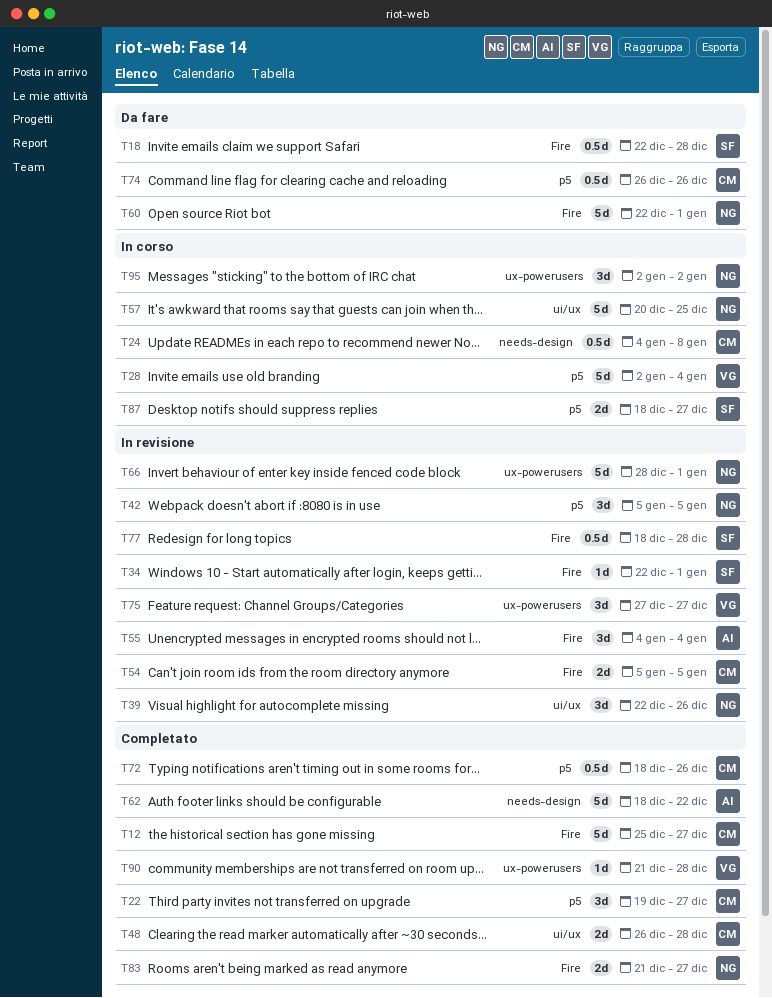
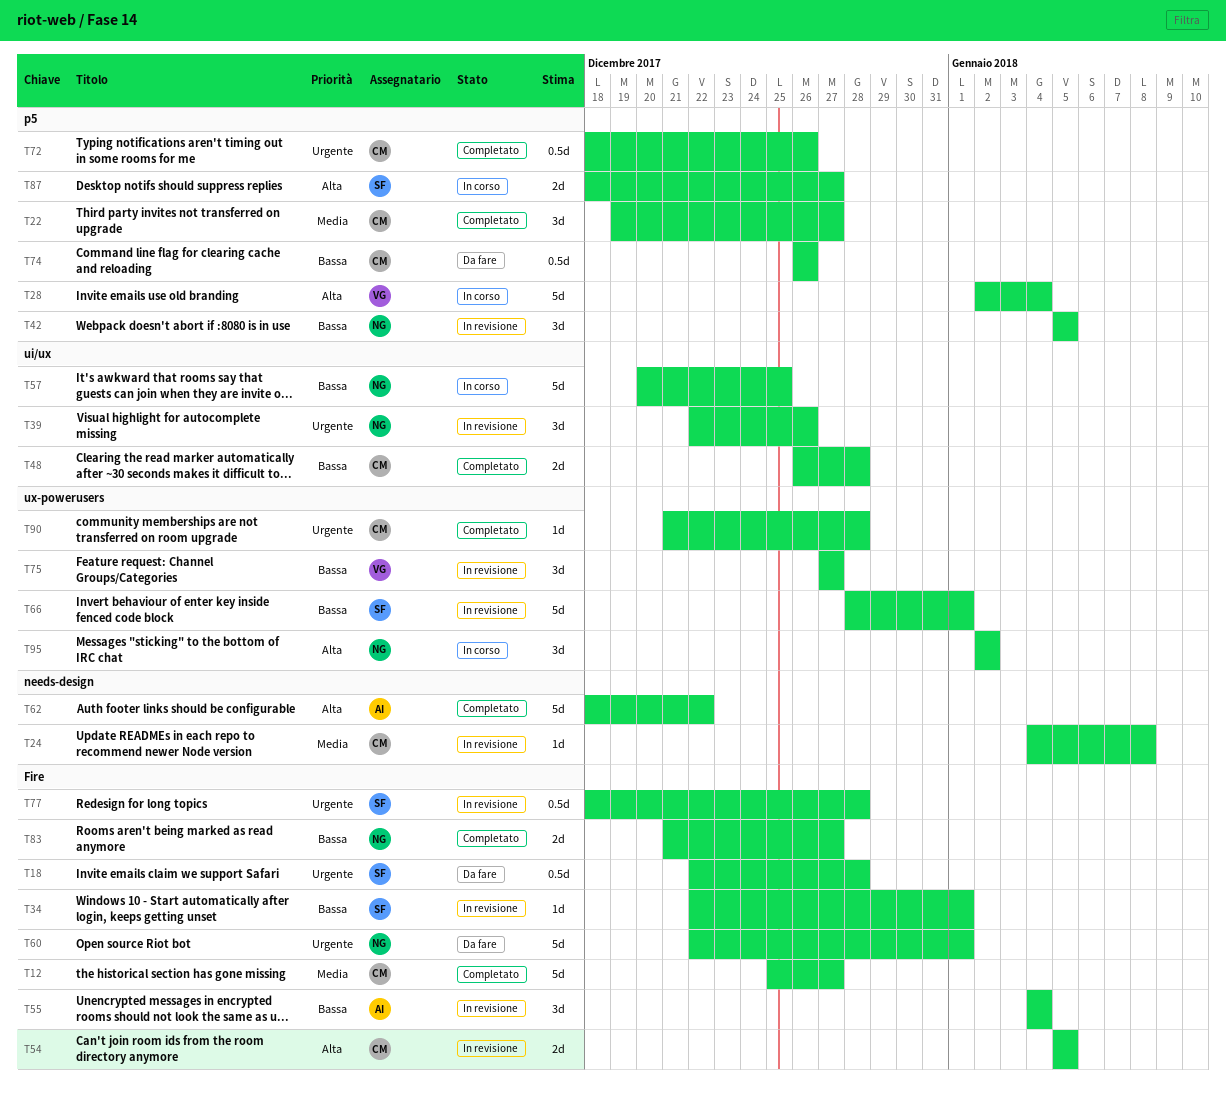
T24, status: In corso -> In revisione
T24, estimate: 0.5d -> 1d
T66, owner: NG -> SF
T90, owner: VG -> CM

